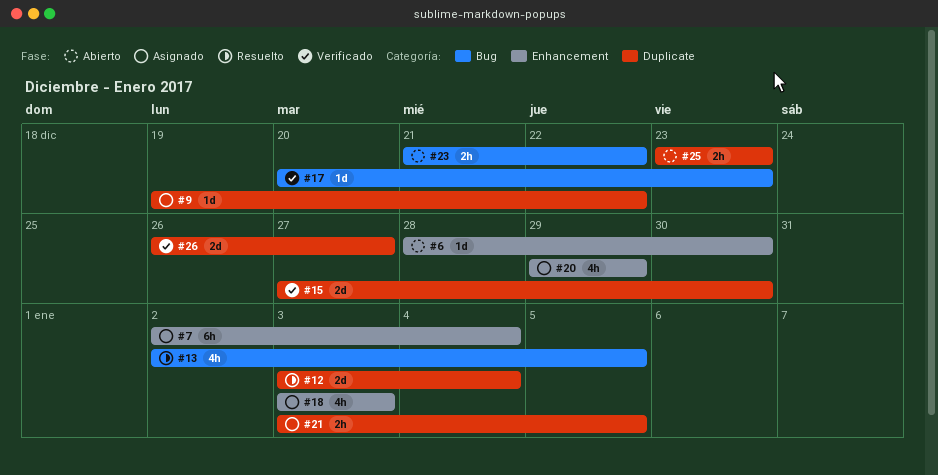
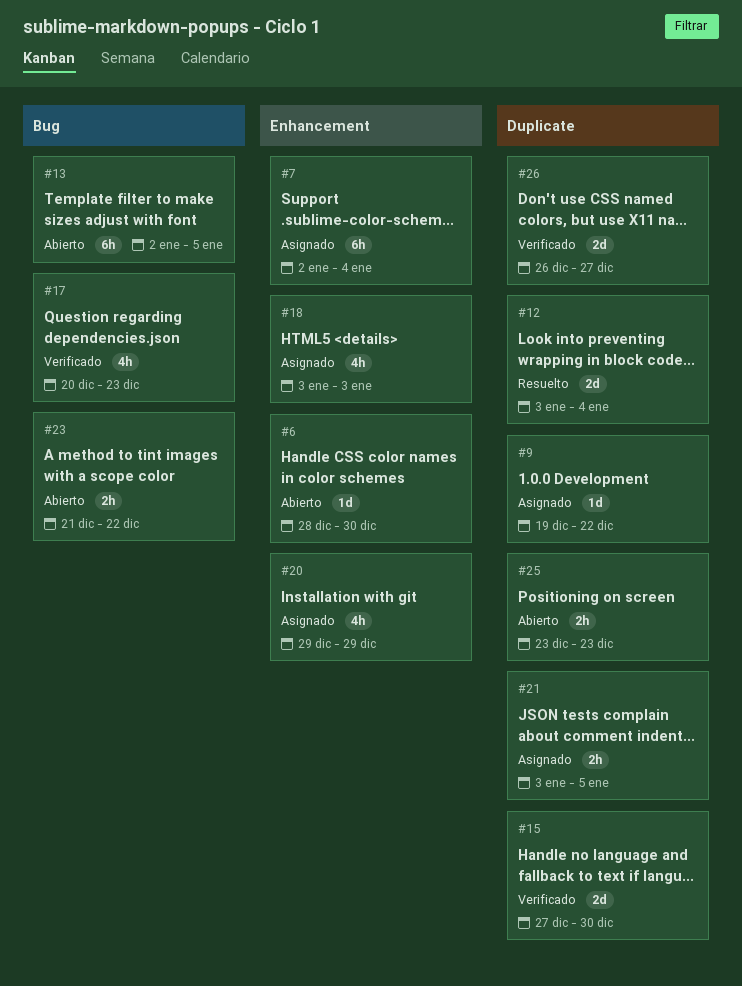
#13, status: Resuelto -> Abierto
#13, estimate: 4h -> 6h
#17, estimate: 1d -> 4h

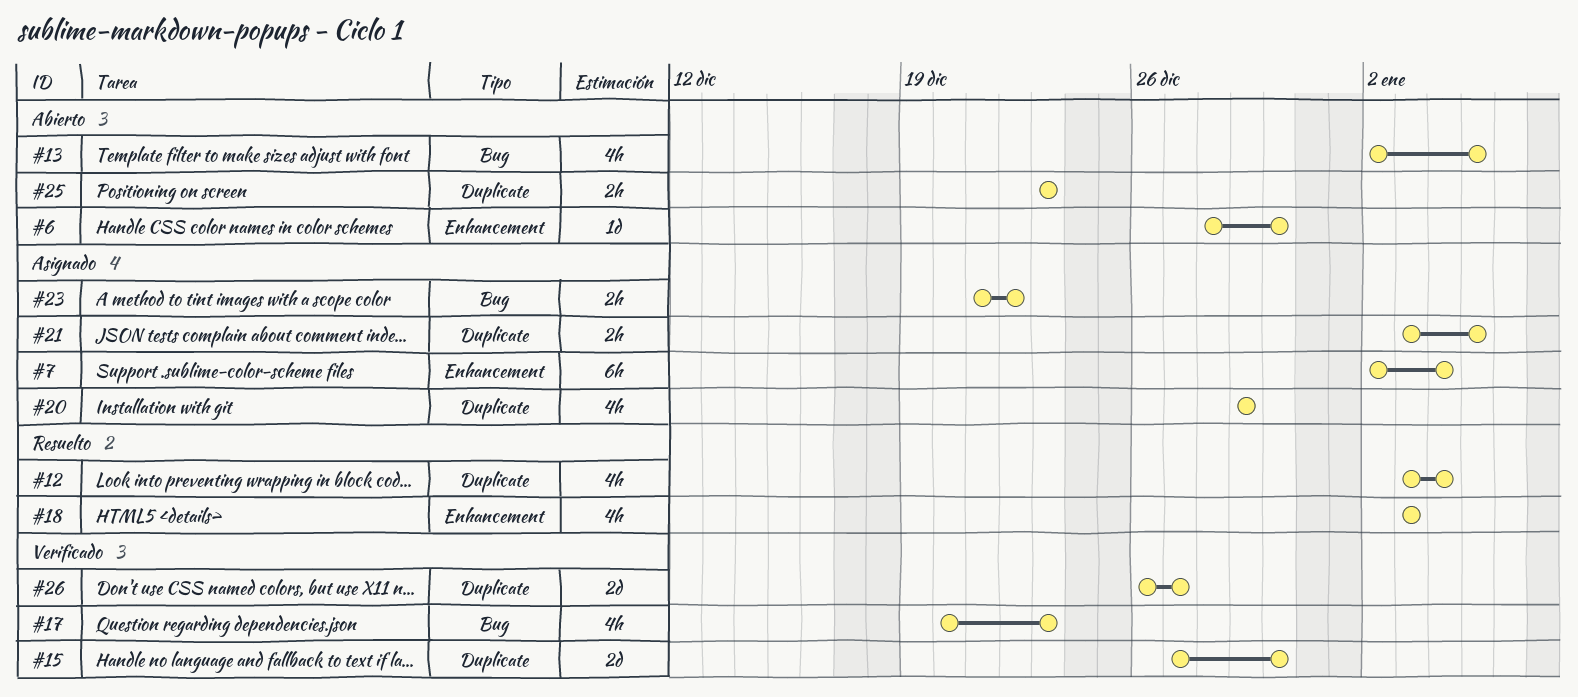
#9: present -> none
#12, estimate: 2d -> 4h
#13, estimate: 6h -> 4h
#18, status: Asignado -> Resuelto
#20, label: Enhancement -> Duplicate
#23, status: Abierto -> Asignado

